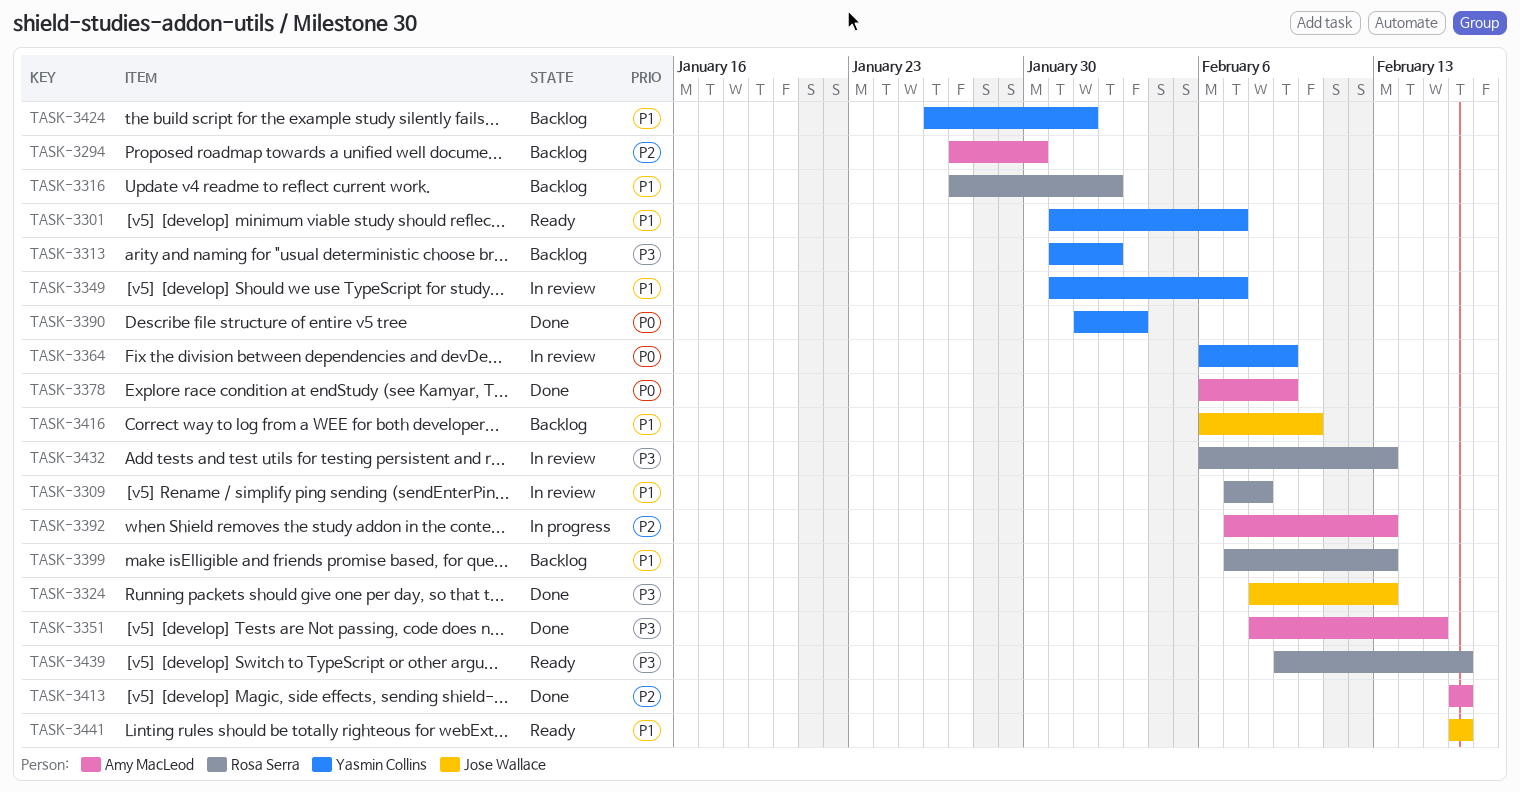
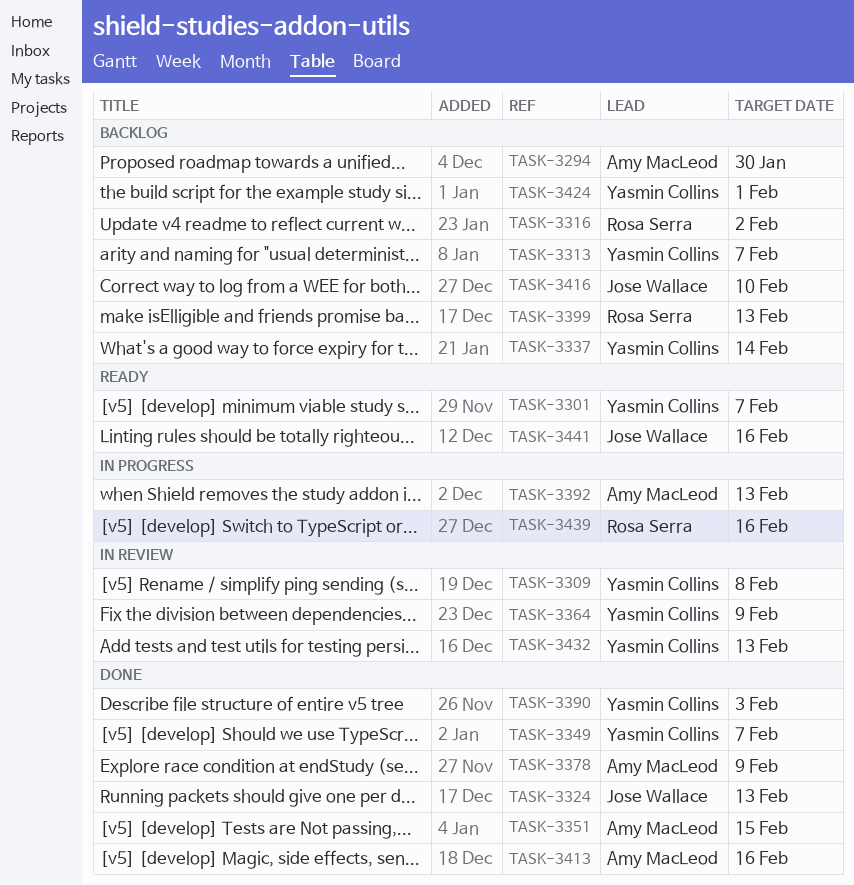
TASK-3309, owner: Rosa Serra -> Yasmin Collins
TASK-3313, due: Feb 2 -> Feb 7
TASK-3337: none -> present
TASK-3349, status: In review -> Done
TASK-3432, owner: Rosa Serra -> Yasmin Collins
TASK-3439, status: Ready -> In progress

